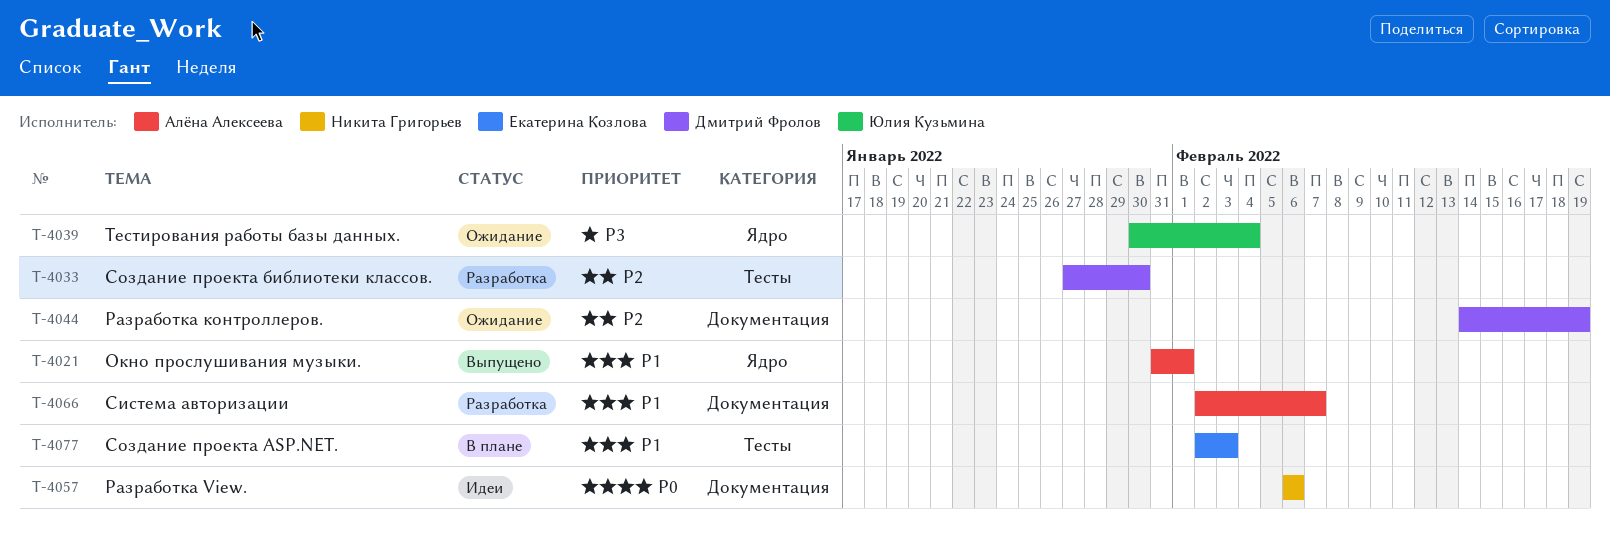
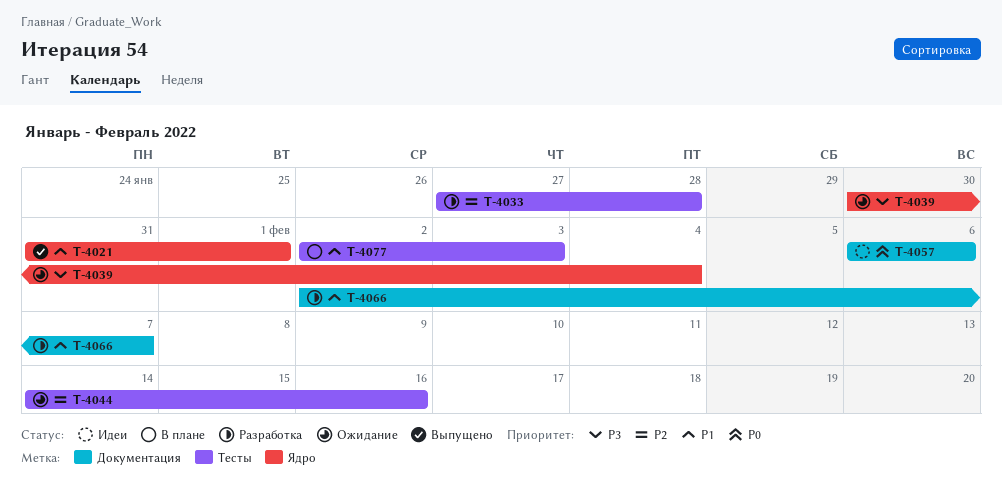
T-4033, due: Jan 30 -> Jan 28
T-4044, label: Документация -> Тесты
T-4044, due: Feb 19 -> Feb 16

